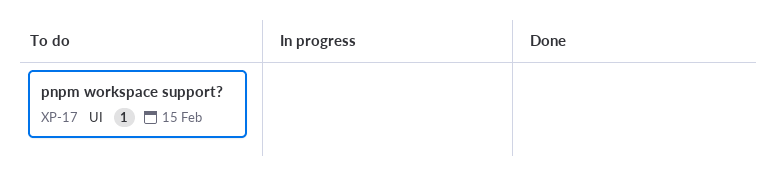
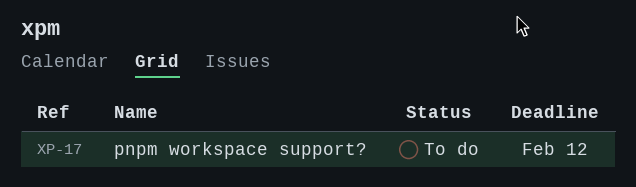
XP-17, due: Feb 15 -> Feb 12

